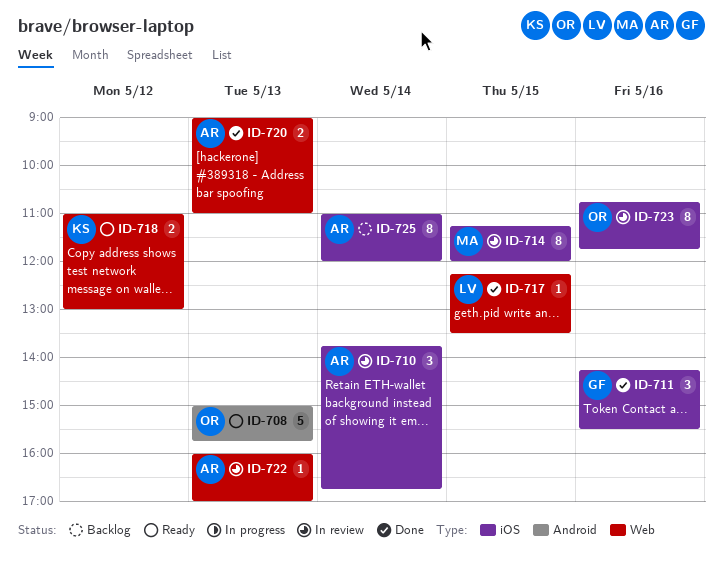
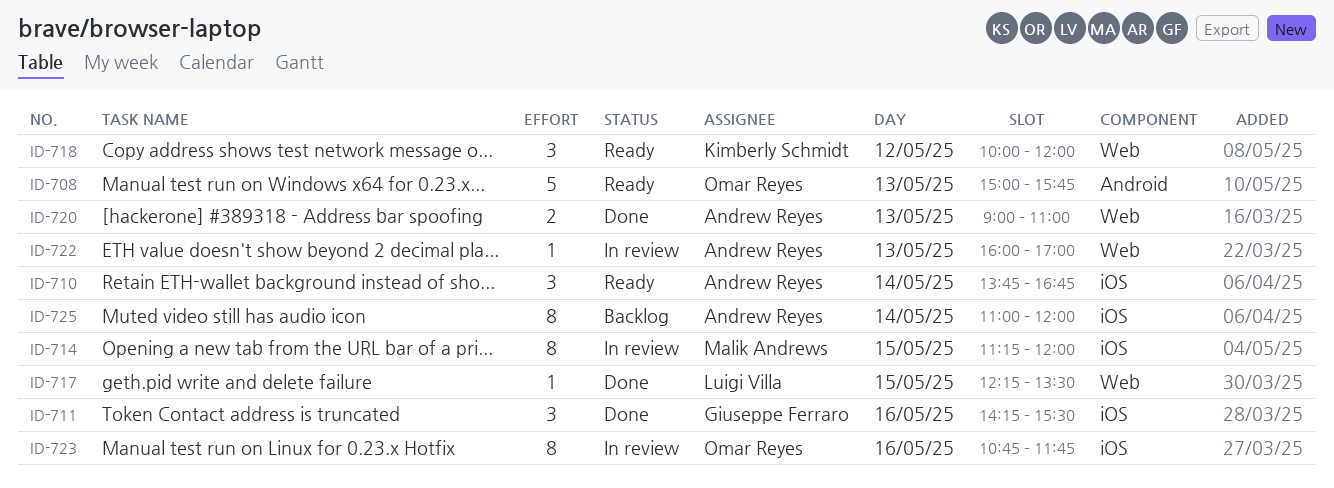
ID-710, status: In review -> Ready
ID-718, estimate: 2 -> 3
ID-718, begins: 11:00 -> 10:00
ID-718, ends: 13:00 -> 12:00

